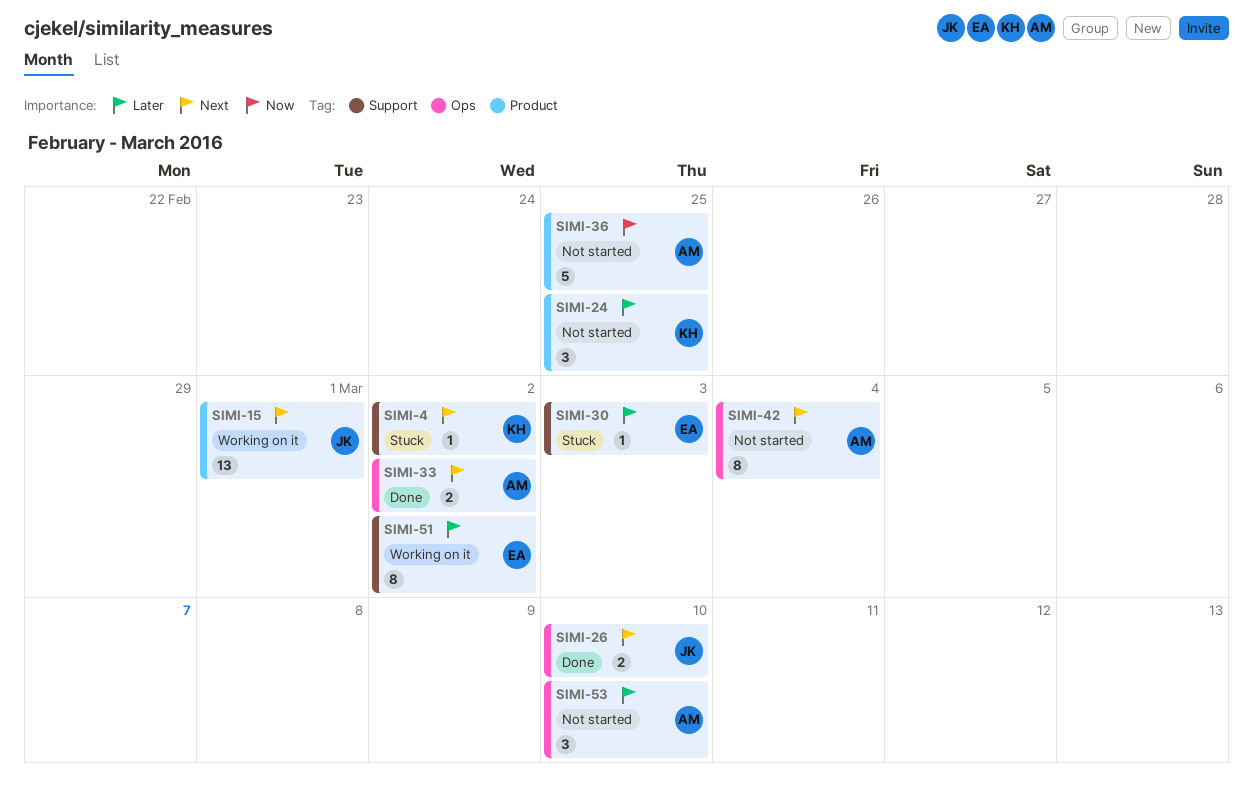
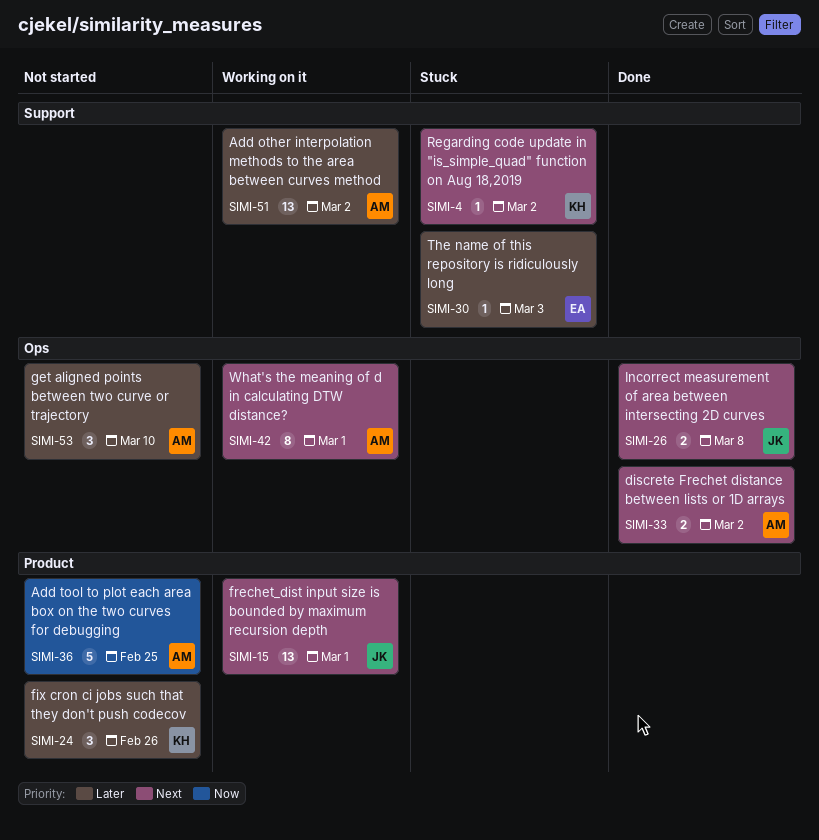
SIMI-24, due: Feb 25 -> Feb 26
SIMI-26, due: Mar 10 -> Mar 8
SIMI-42, status: Not started -> Working on it
SIMI-42, due: Mar 4 -> Mar 1
SIMI-51, owner: EA -> AM
SIMI-51, estimate: 8 -> 13

